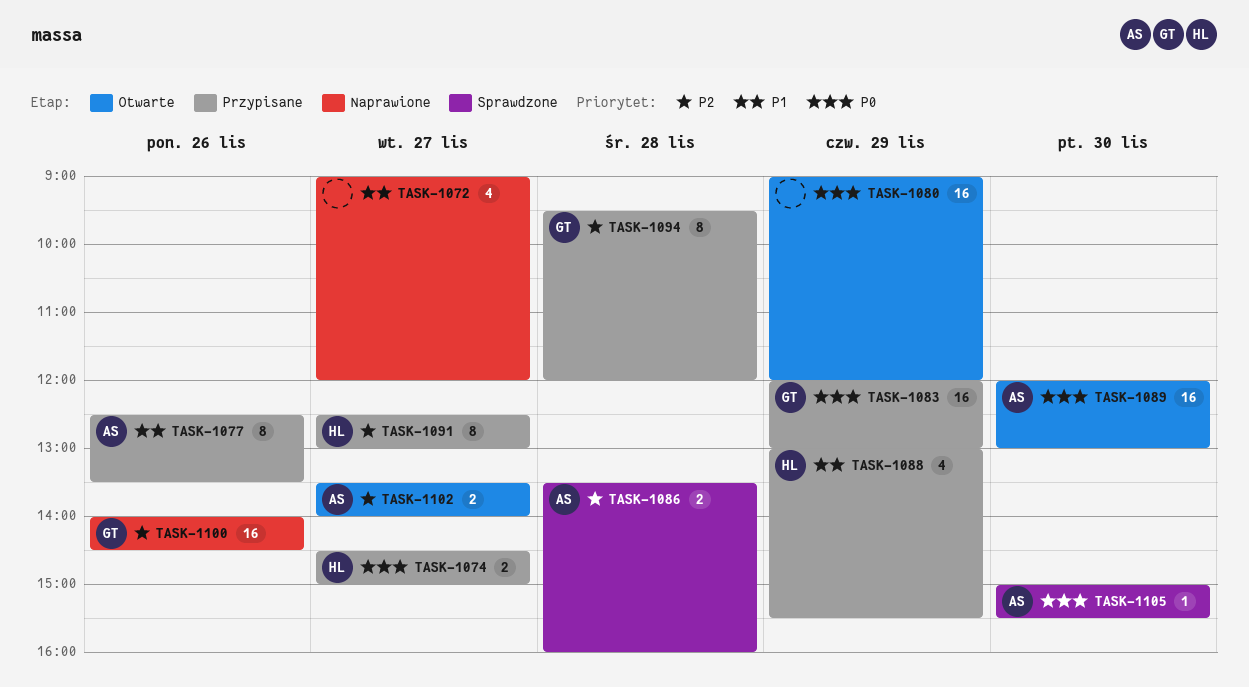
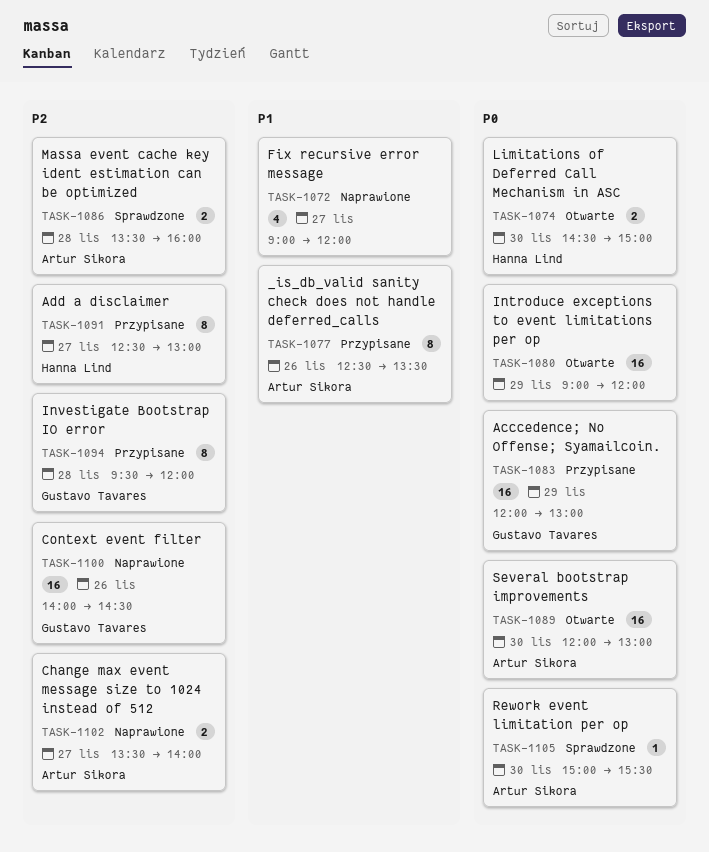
TASK-1074, status: Przypisane -> Otwarte
TASK-1074, day: Nov 27 -> Nov 30
TASK-1088: present -> none
TASK-1102, status: Otwarte -> Naprawione

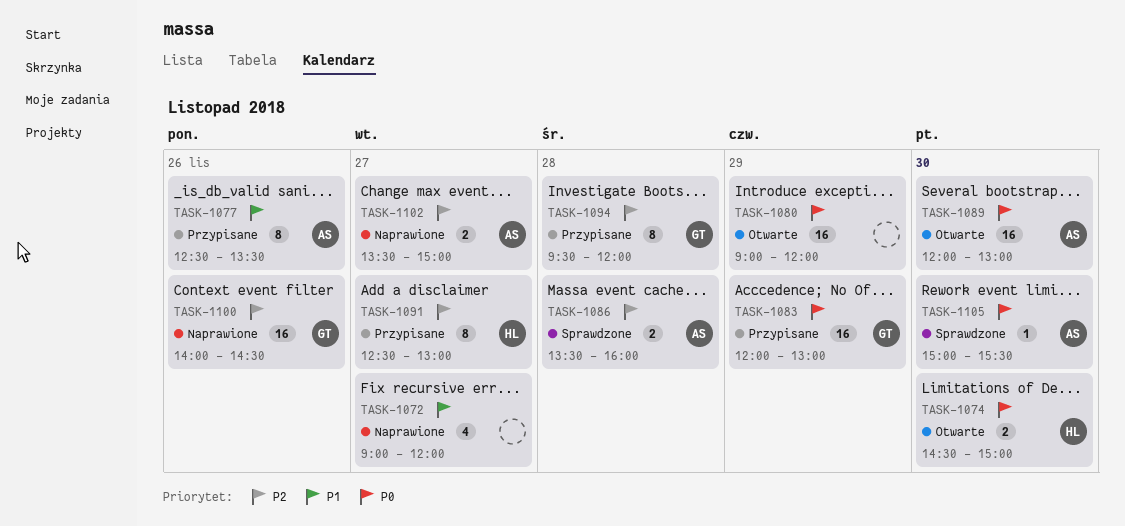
TASK-1102, ends: 14:00 -> 15:00

